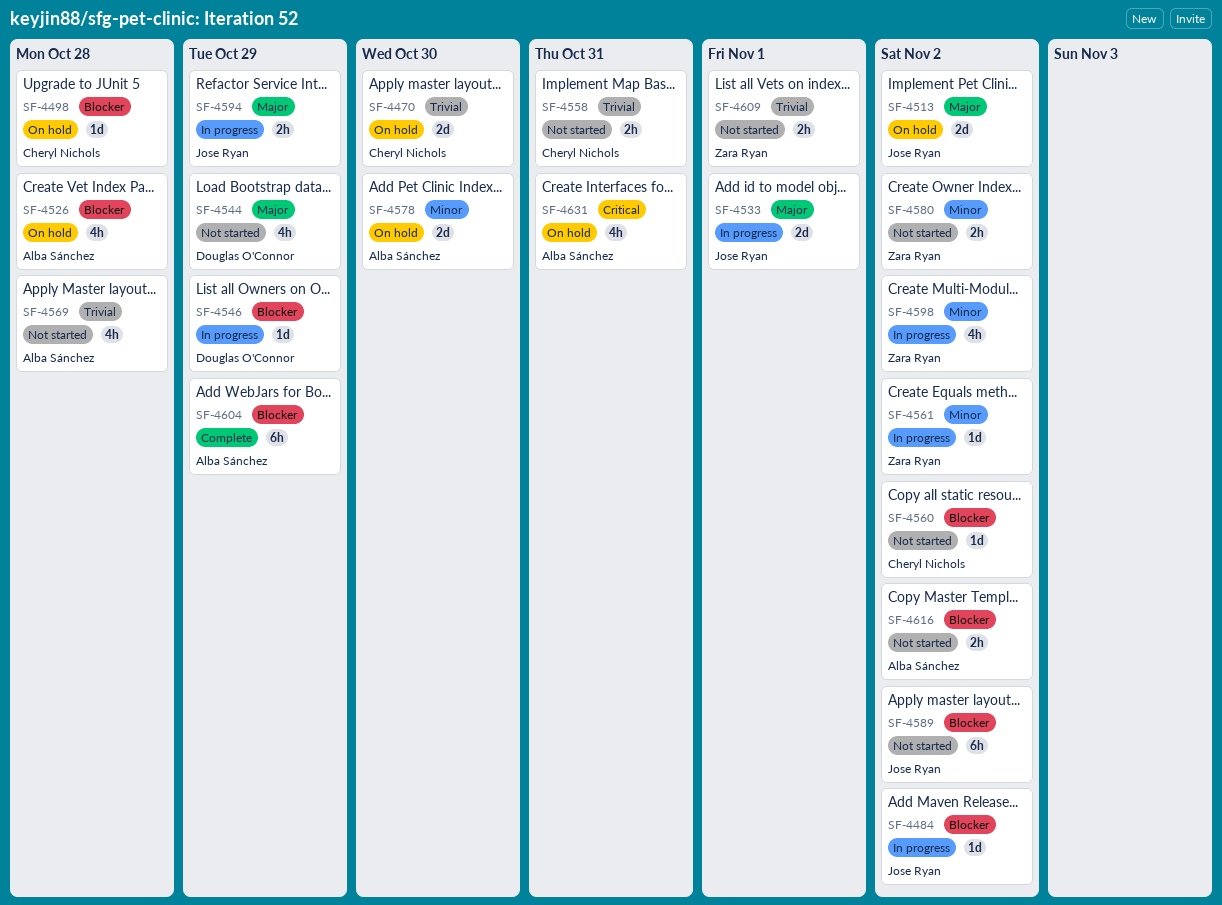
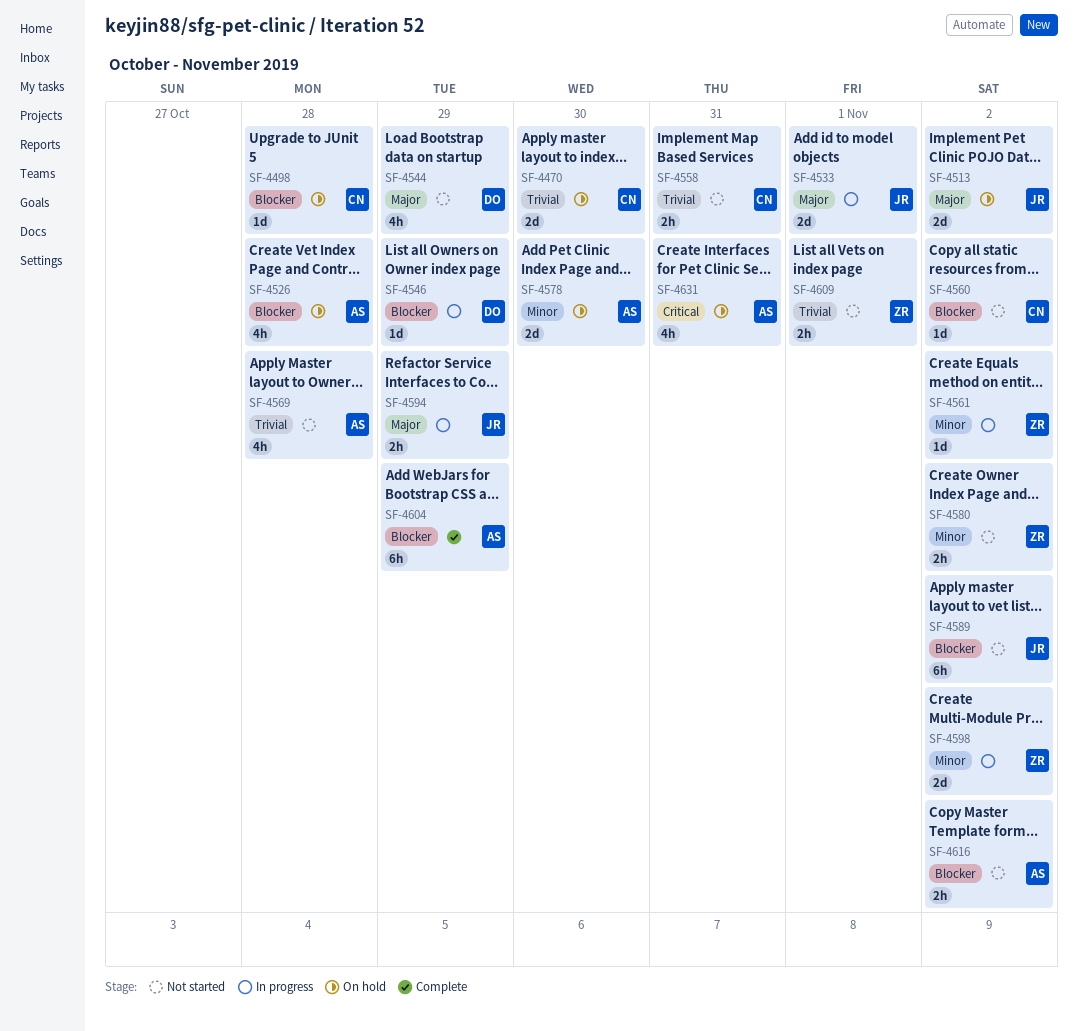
SF-4484: present -> none
SF-4598, estimate: 4h -> 2d

